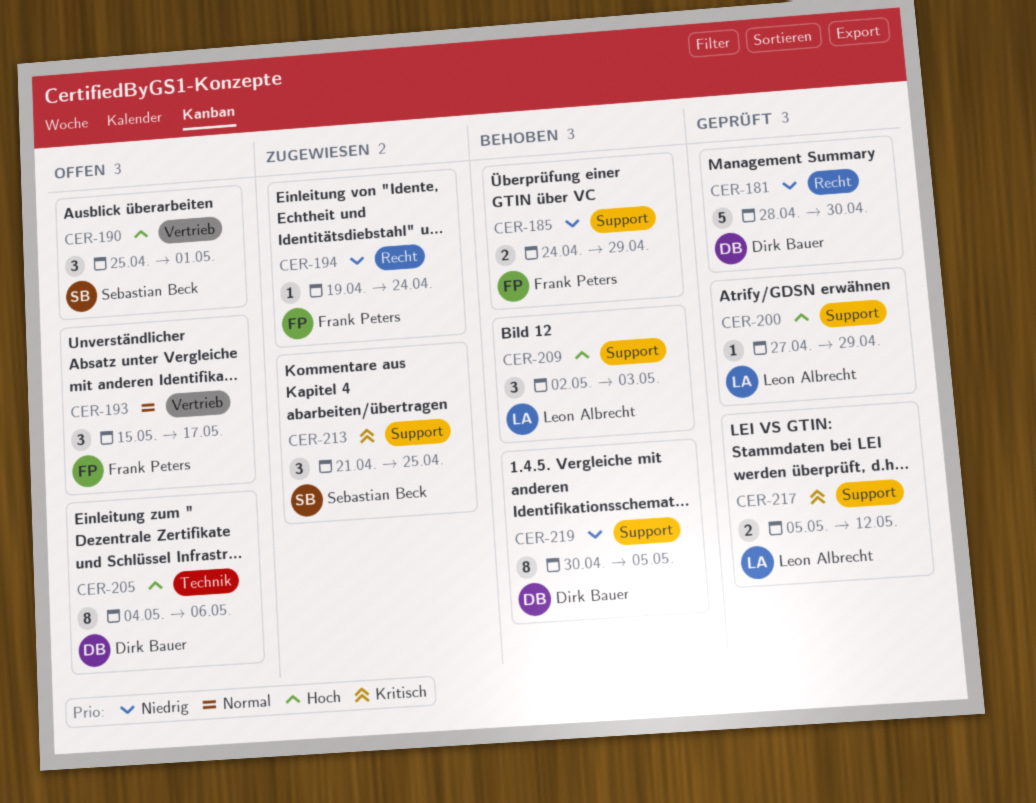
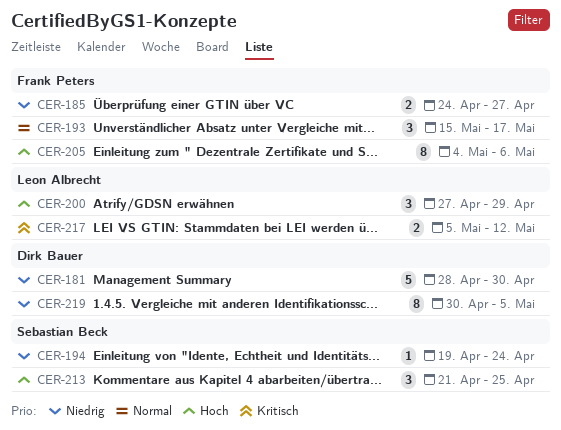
CER-185, due: Apr 29 -> Apr 27
CER-190: present -> none
CER-194, owner: Frank Peters -> Sebastian Beck
CER-200, estimate: 1 -> 3
CER-205, owner: Dirk Bauer -> Frank Peters
CER-209: present -> none
CER-213, priority: Kritisch -> Hoch

